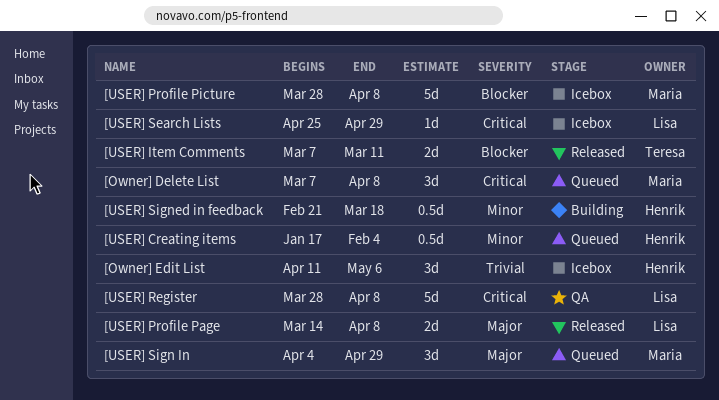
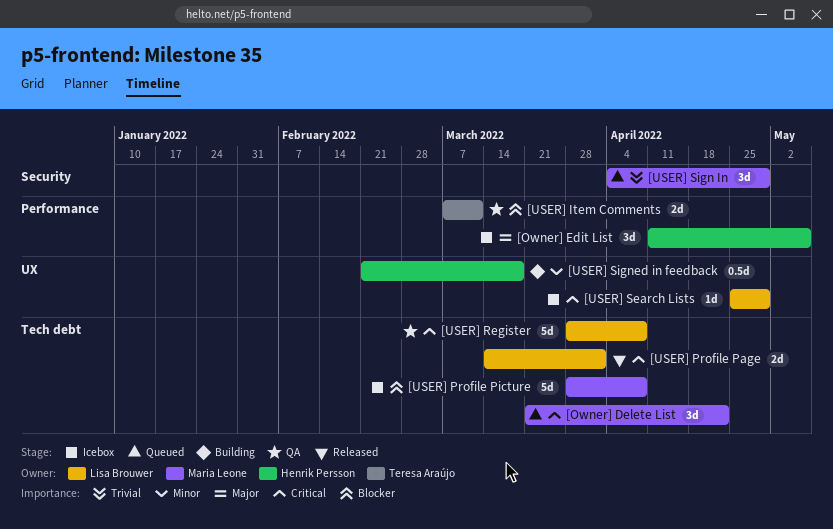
[Owner] Delete List, start: Mar 7 -> Mar 21
[Owner] Delete List, due: Apr 8 -> Apr 22
[Owner] Edit List, priority: Trivial -> Major
[USER] Creating items: present -> none
[USER] Item Comments, status: Released -> QA
[USER] Profile Page, priority: Major -> Critical
[USER] Profile Page, due: Apr 8 -> Apr 1
[USER] Sign In, priority: Major -> Trivial

